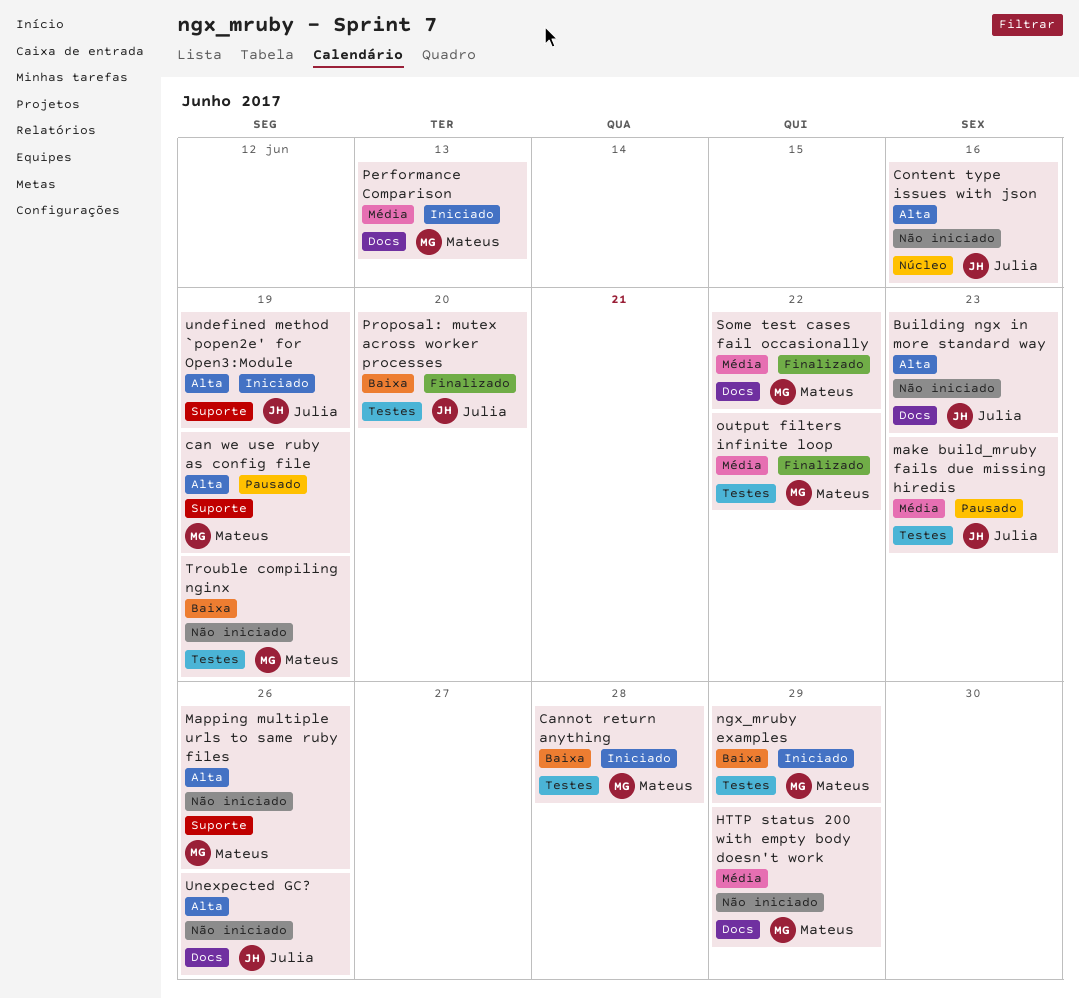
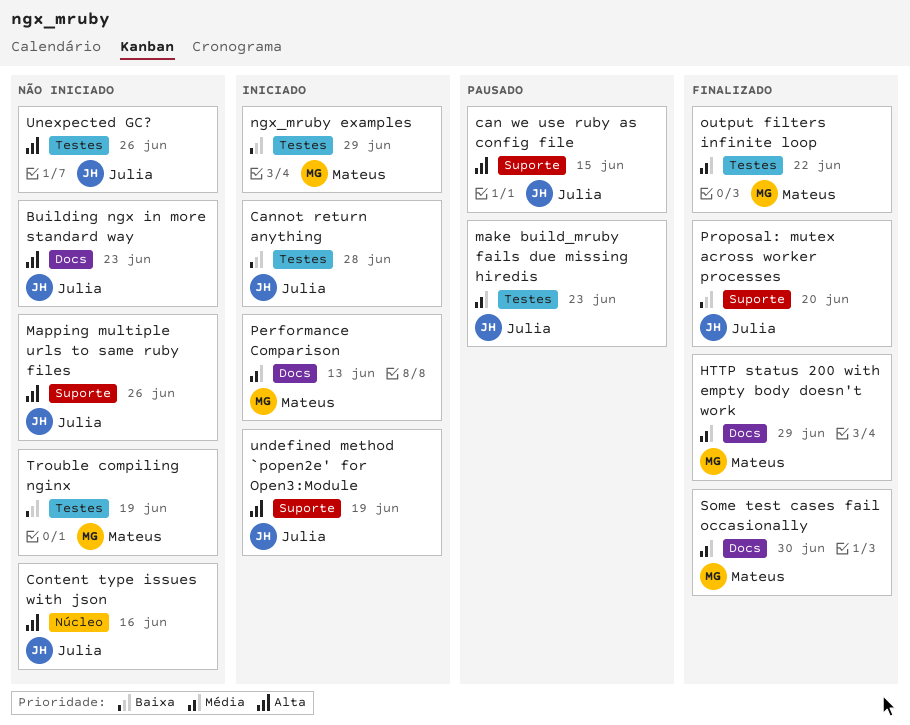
can we use ruby as config file, owner: Mateus -> Julia
can we use ruby as config file, due: Jun 19 -> Jun 15
Cannot return anything, owner: Mateus -> Julia
HTTP status 200 with empty body doesn't work, status: Não iniciado -> Finalizado
Mapping multiple urls to same ruby files, owner: Mateus -> Julia
Proposal: mutex across worker processes, label: Testes -> Suporte
Some test cases fail occasionally, due: Jun 22 -> Jun 30
Unexpected GC?, label: Docs -> Testes

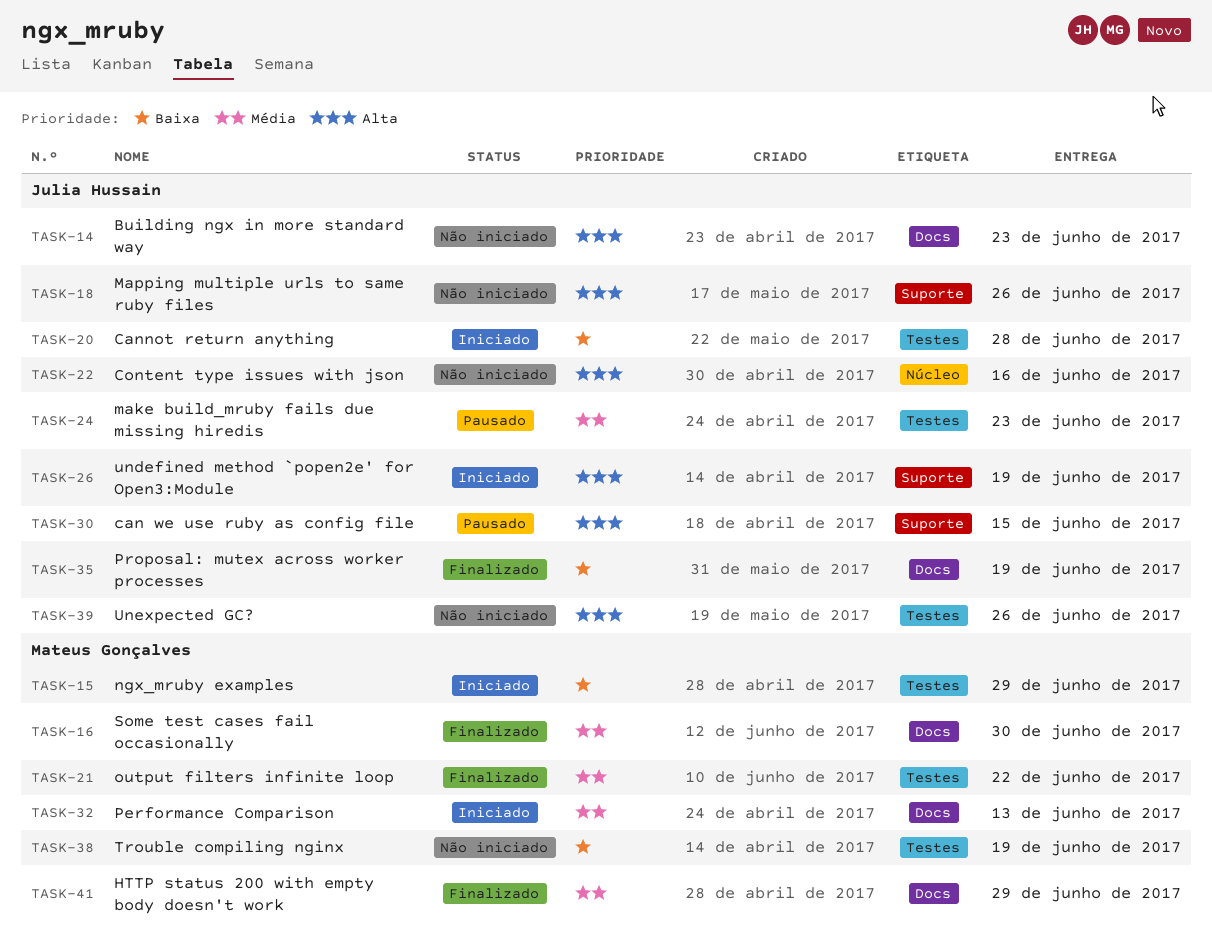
Proposal: mutex across worker processes, label: Suporte -> Docs
Proposal: mutex across worker processes, due: Jun 20 -> Jun 19

